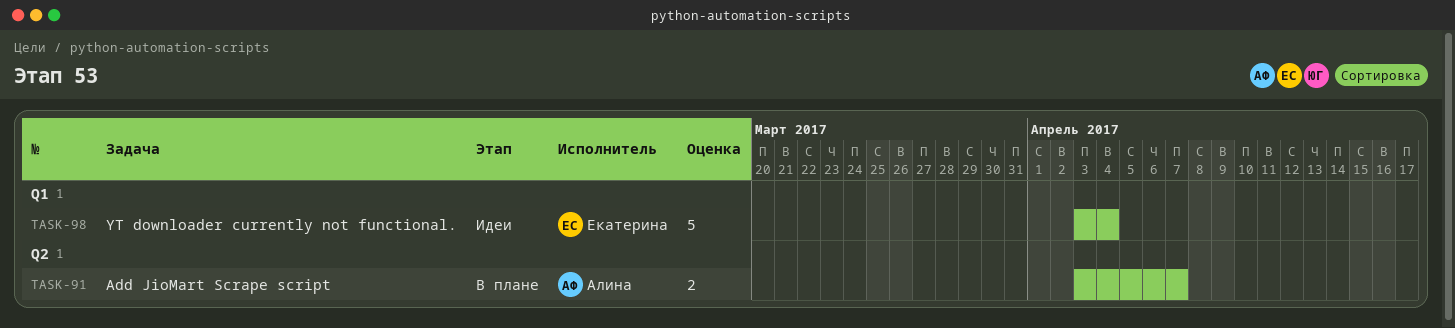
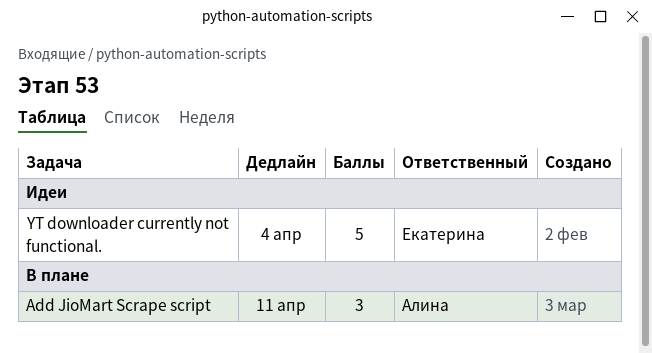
Add JioMart Scrape script, estimate: 2 -> 3
Add JioMart Scrape script, due: Apr 7 -> Apr 11

